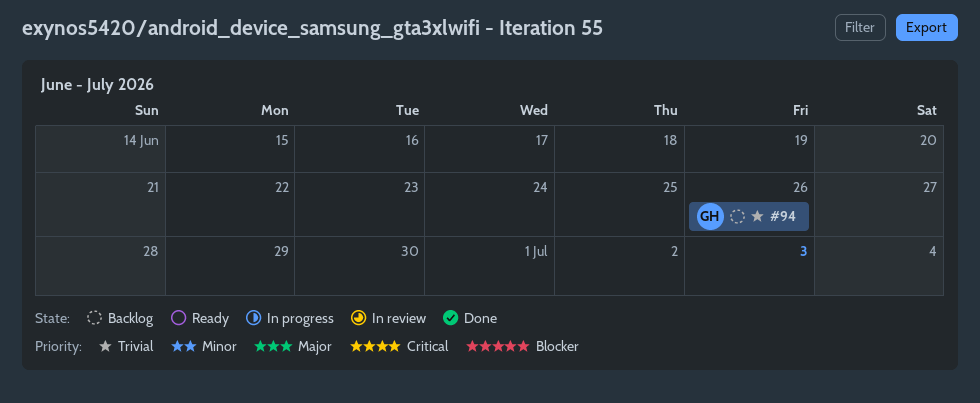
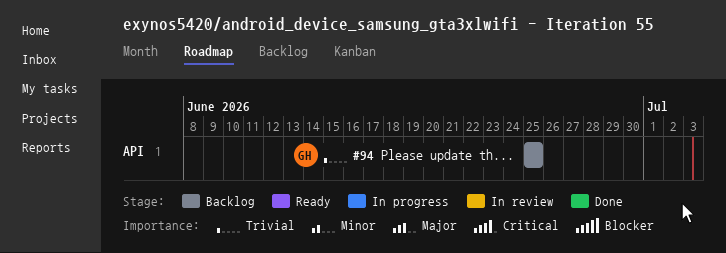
#94, start: Jun 26 -> Jun 25
#94, due: Jun 26 -> Jun 25

